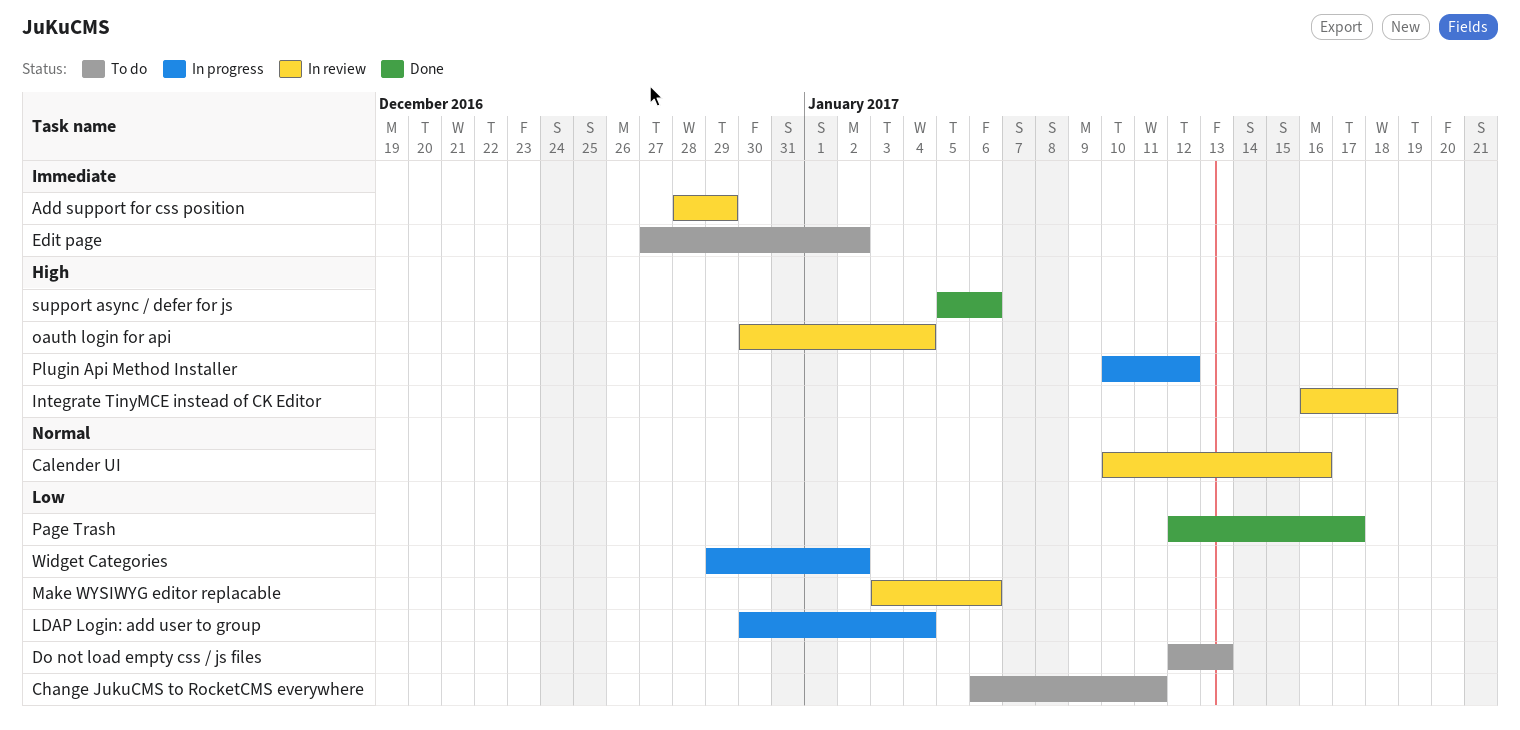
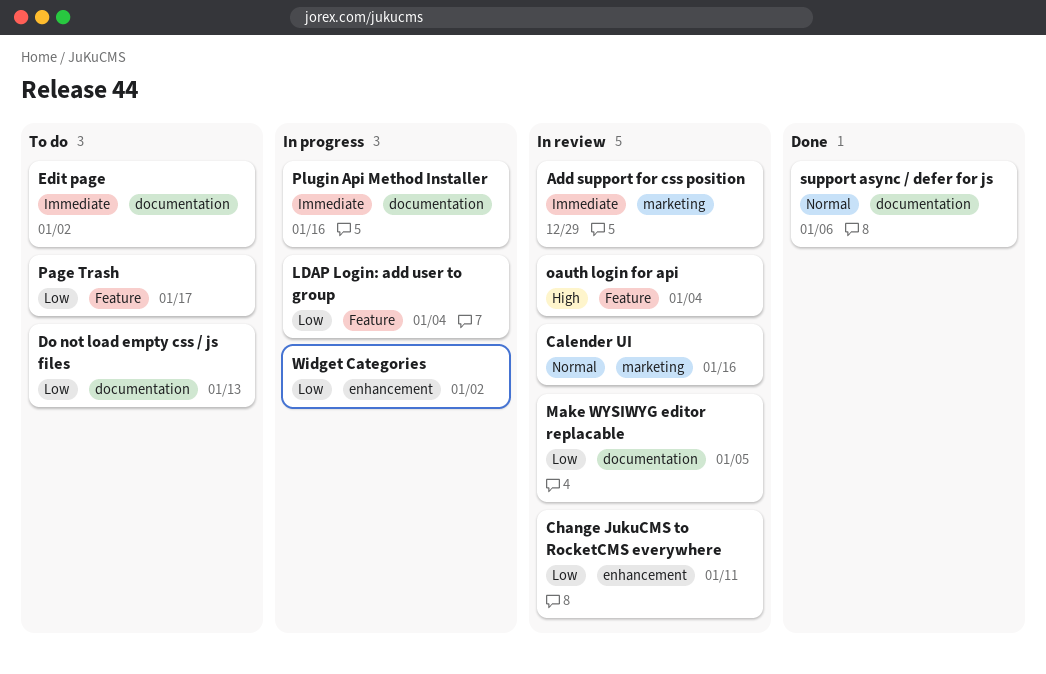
Change JukuCMS to RocketCMS everywhere, status: To do -> In review
Integrate TinyMCE instead of CK Editor: present -> none
Make WYSIWYG editor replacable, due: Jan 6 -> Jan 5
Page Trash, status: Done -> To do
Plugin Api Method Installer, priority: High -> Immediate
Plugin Api Method Installer, due: Jan 12 -> Jan 16
support async / defer for js, priority: High -> Normal

